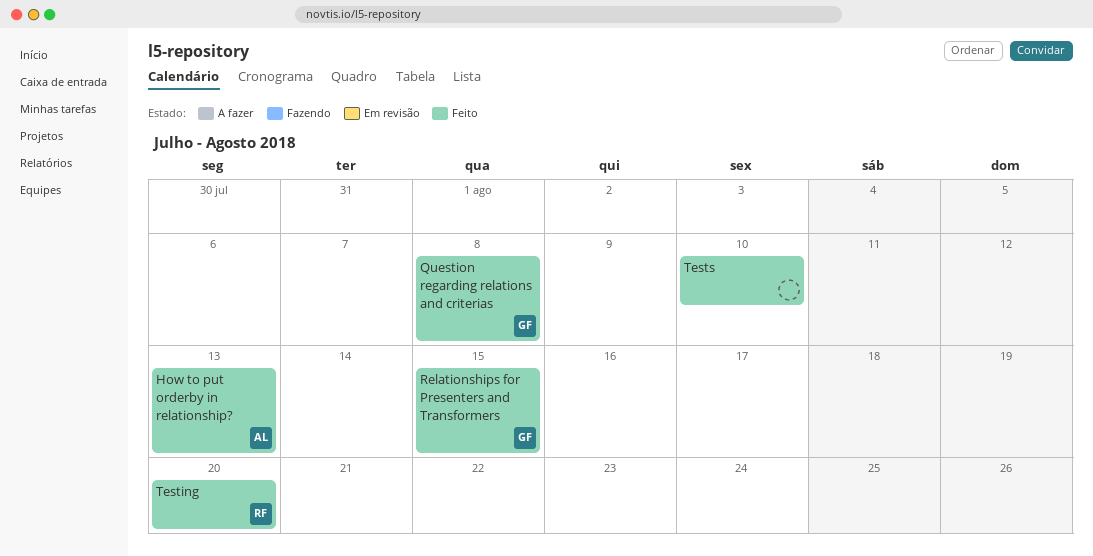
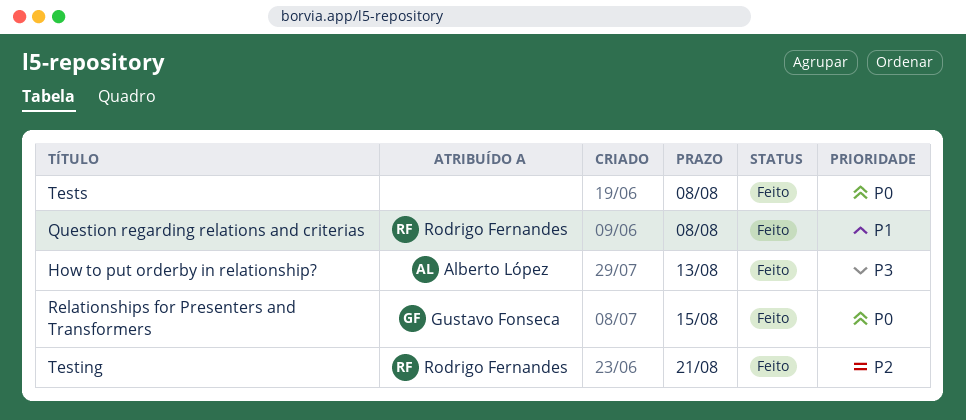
Question regarding relations and criterias, owner: Gustavo Fonseca -> Rodrigo Fernandes
Testing, due: Aug 20 -> Aug 21
Tests, due: Aug 10 -> Aug 8

